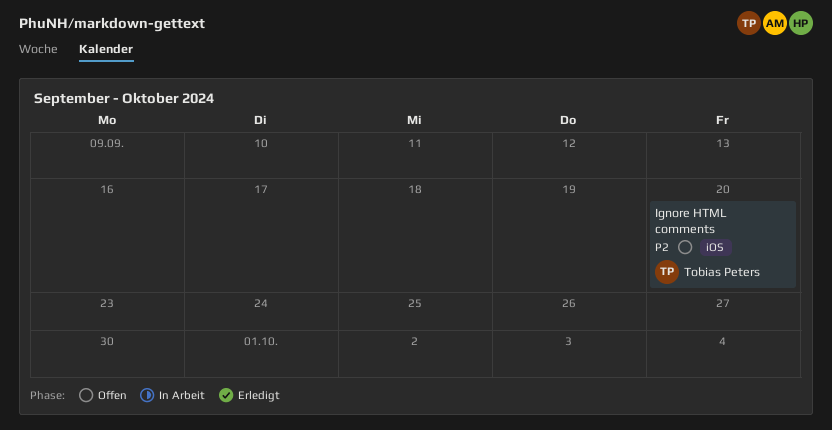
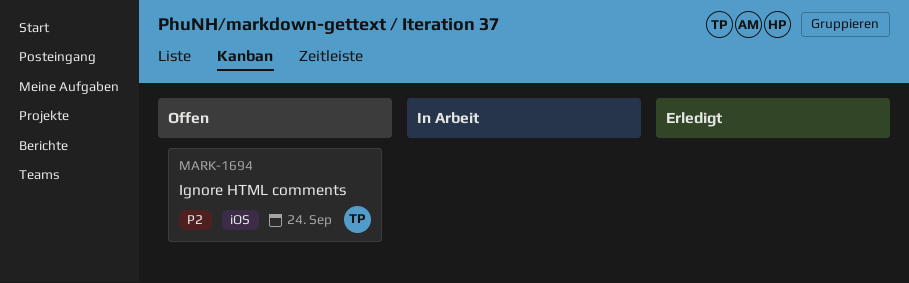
Ignore HTML comments, due: Sep 20 -> Sep 24

